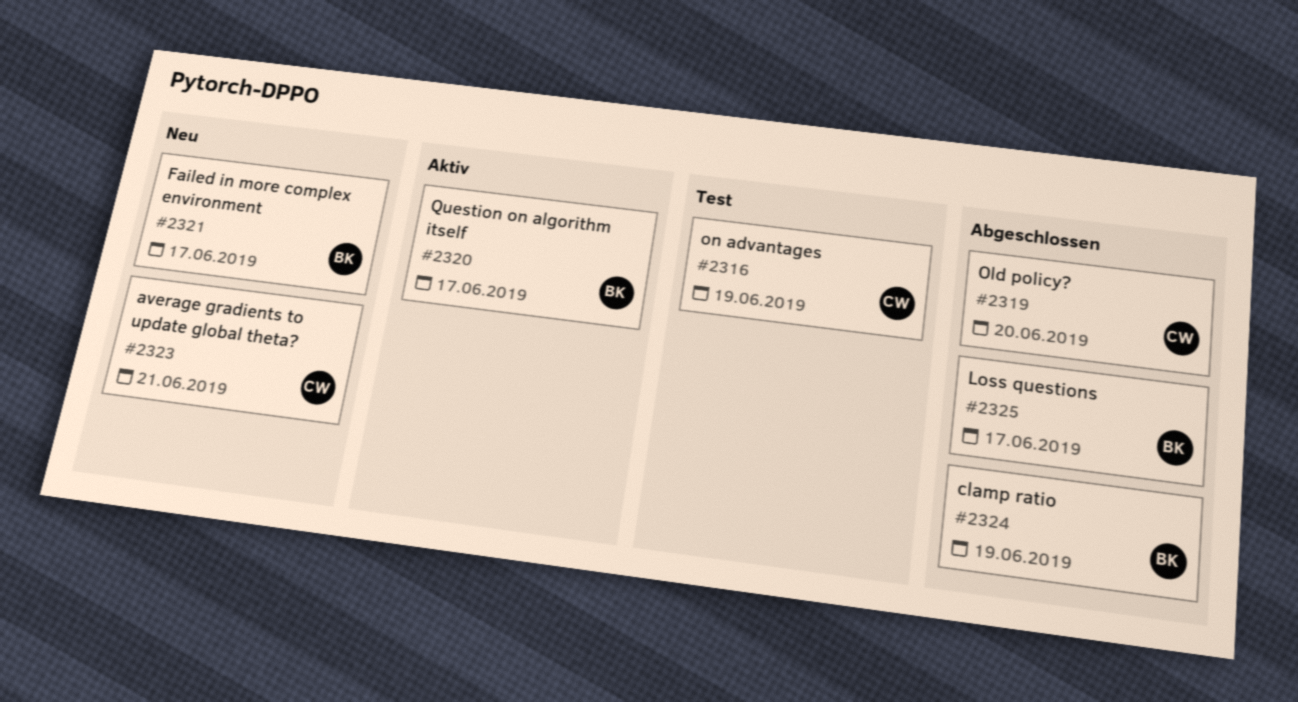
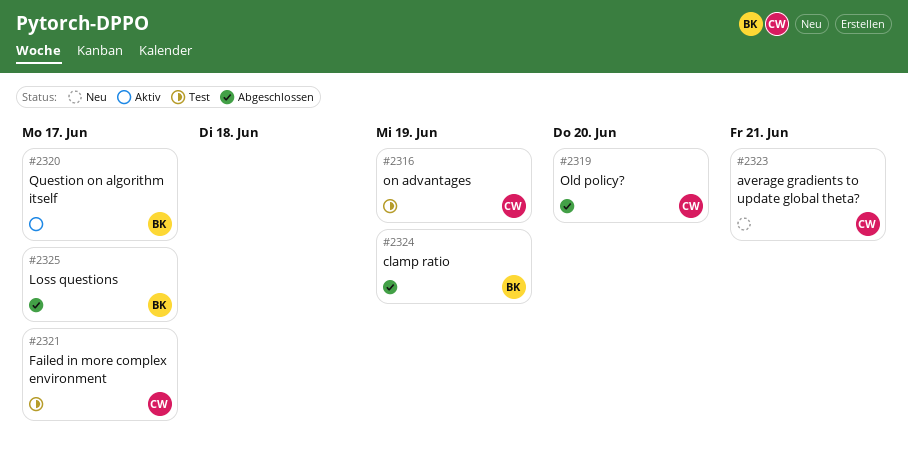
#2321, status: Neu -> Test
#2321, owner: BK -> CW

